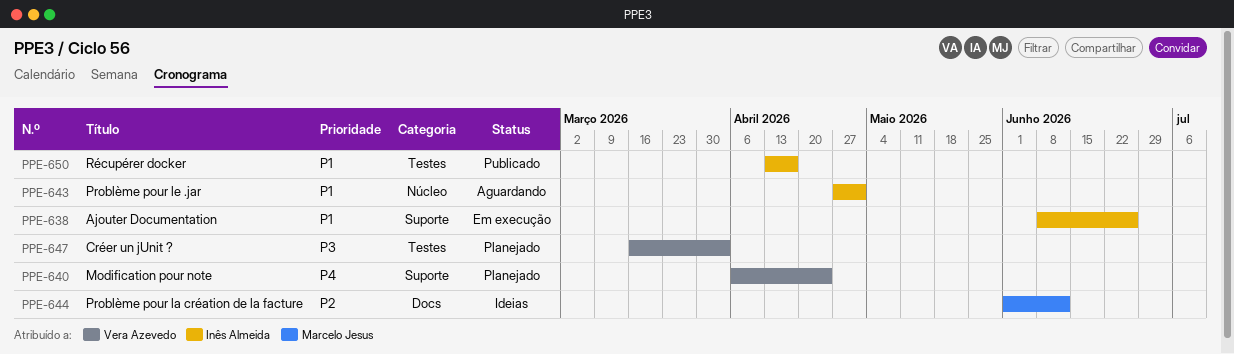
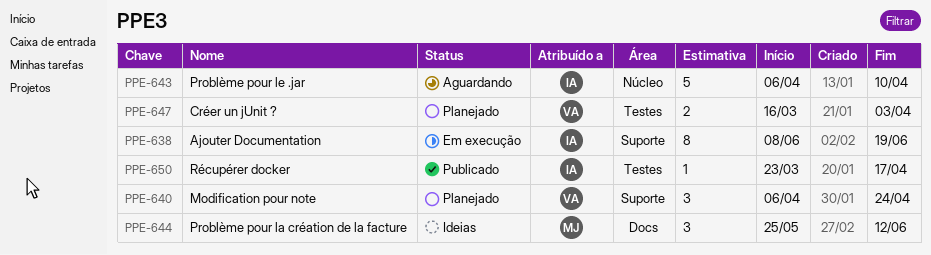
PPE-638, due: Jun 26 -> Jun 19
PPE-643, start: Apr 27 -> Apr 6
PPE-643, due: May 1 -> Apr 10
PPE-644, start: Jun 1 -> May 25
PPE-650, start: Apr 13 -> Mar 23

